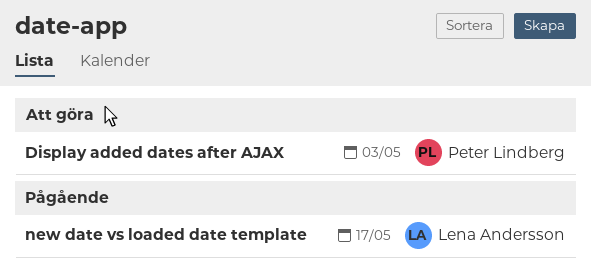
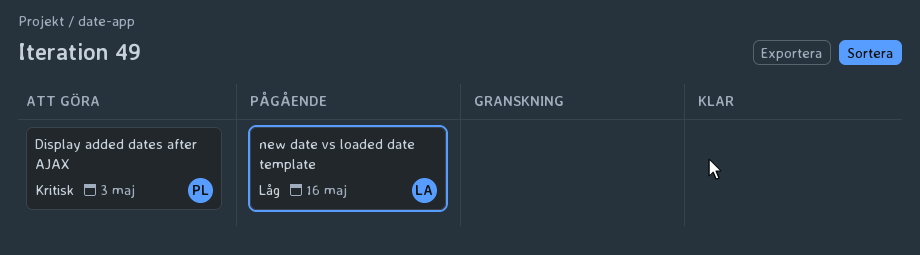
new date vs loaded date template, due: May 17 -> May 16

